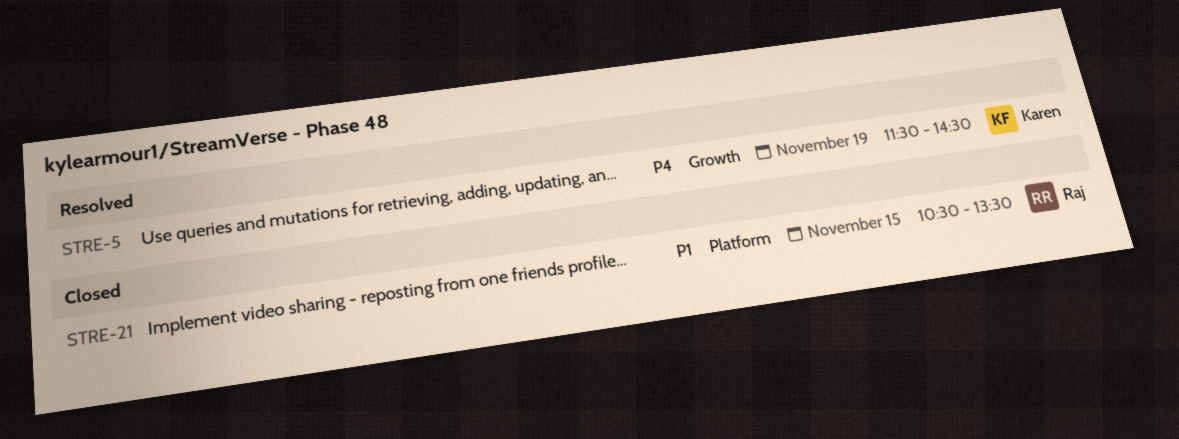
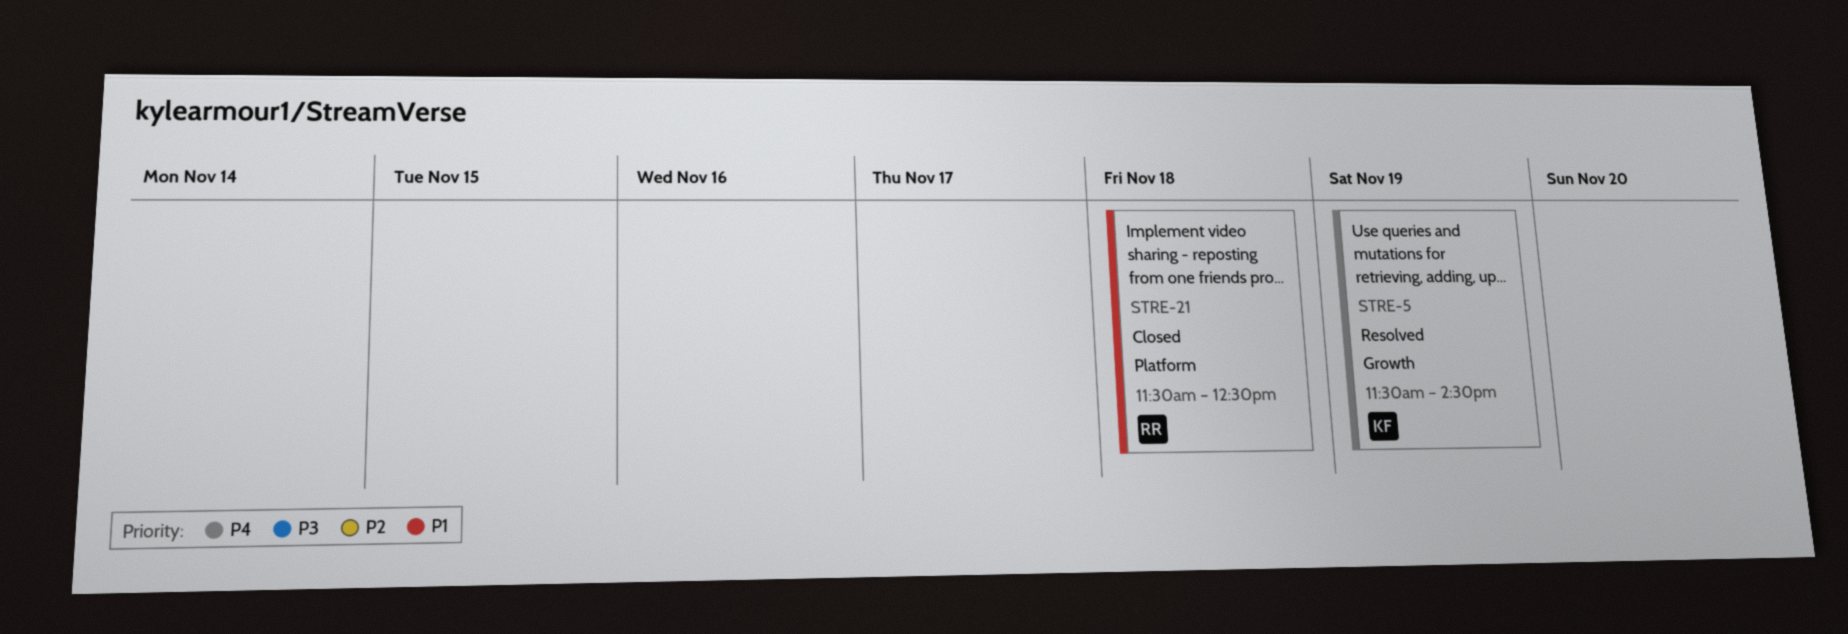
STRE-21, day: Nov 15 -> Nov 18
STRE-21, begins: 10:30 -> 11:30
STRE-21, ends: 13:30 -> 12:30

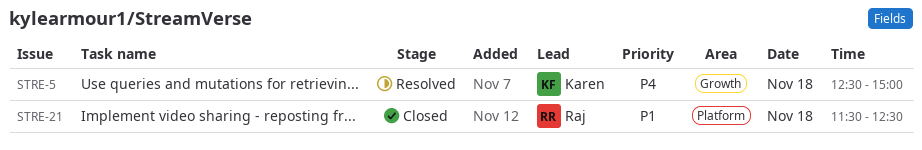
STRE-5, day: Nov 19 -> Nov 18
STRE-5, begins: 11:30 -> 12:30
STRE-5, ends: 14:30 -> 15:00

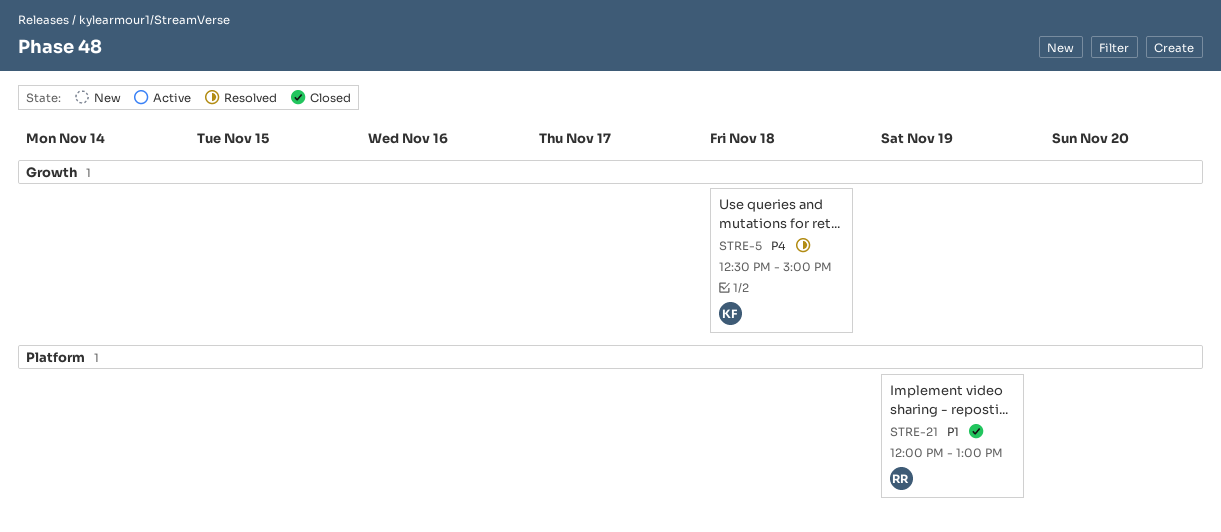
STRE-21, day: Nov 18 -> Nov 19
STRE-21, begins: 11:30 -> 12:00
STRE-21, ends: 12:30 -> 13:00

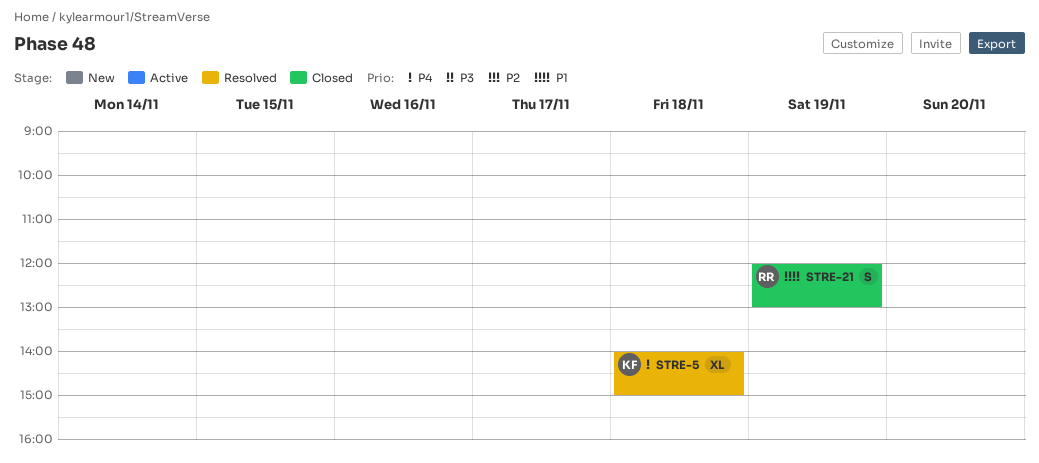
STRE-5, begins: 12:30 -> 14:00

